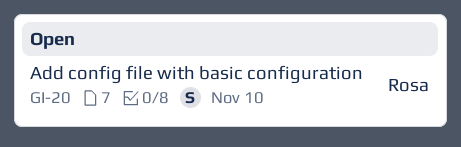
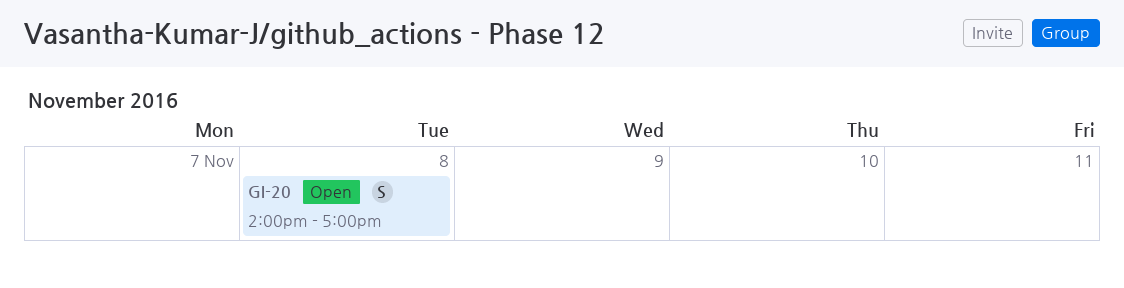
GI-20, day: Nov 10 -> Nov 8

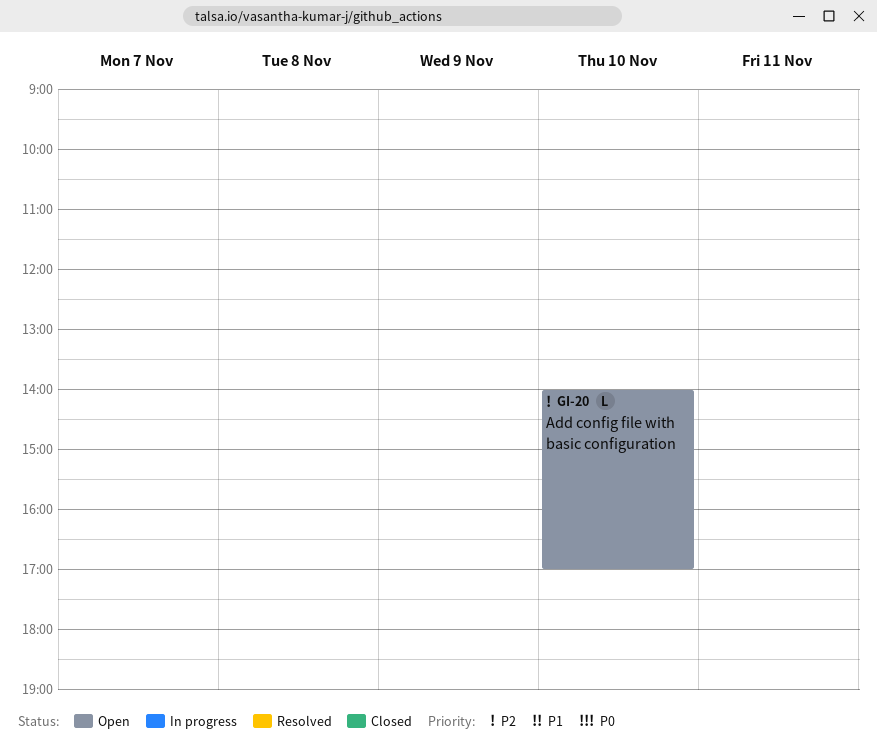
GI-20, estimate: S -> L
GI-20, day: Nov 8 -> Nov 10

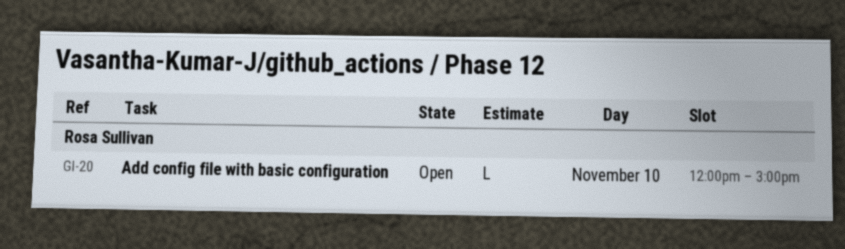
GI-20, begins: 14:00 -> 12:00
GI-20, ends: 17:00 -> 15:00

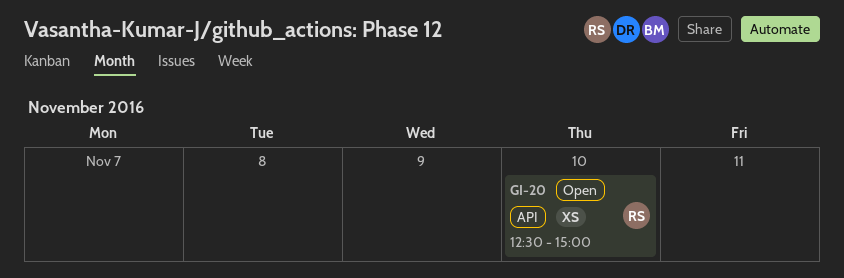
GI-20, estimate: L -> XS
GI-20, begins: 12:00 -> 12:30

